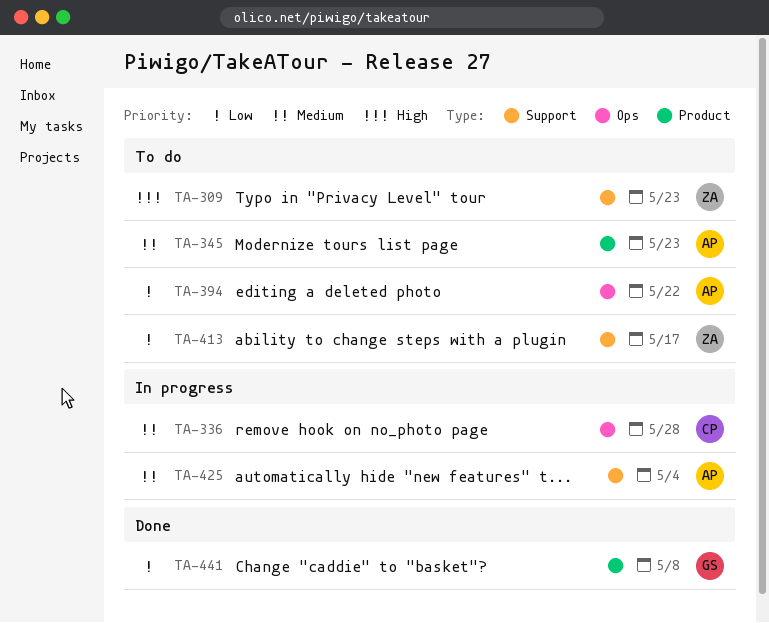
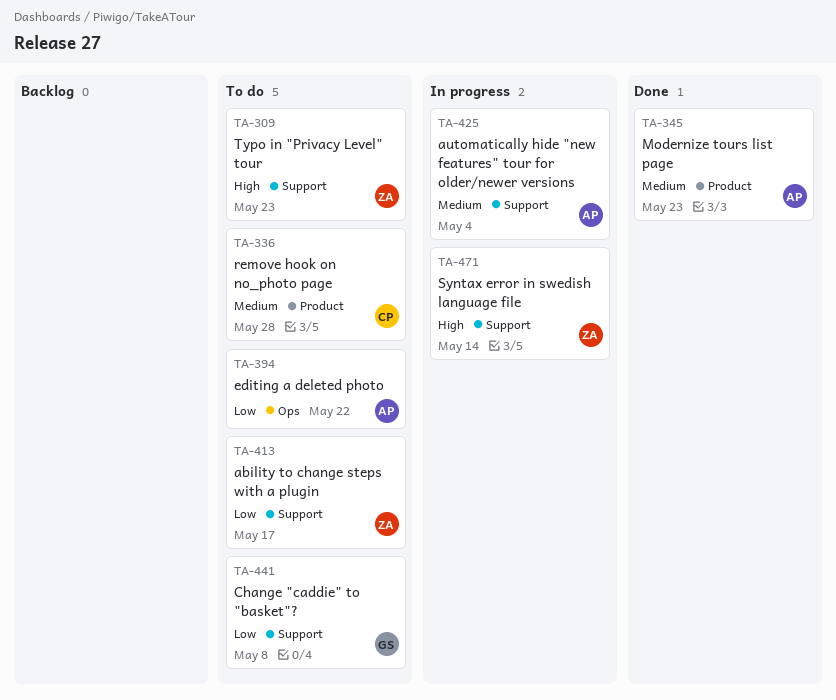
TA-336, status: In progress -> To do
TA-336, label: Ops -> Product
TA-345, status: To do -> Done
TA-441, status: Done -> To do
TA-441, label: Product -> Support
TA-471: none -> present

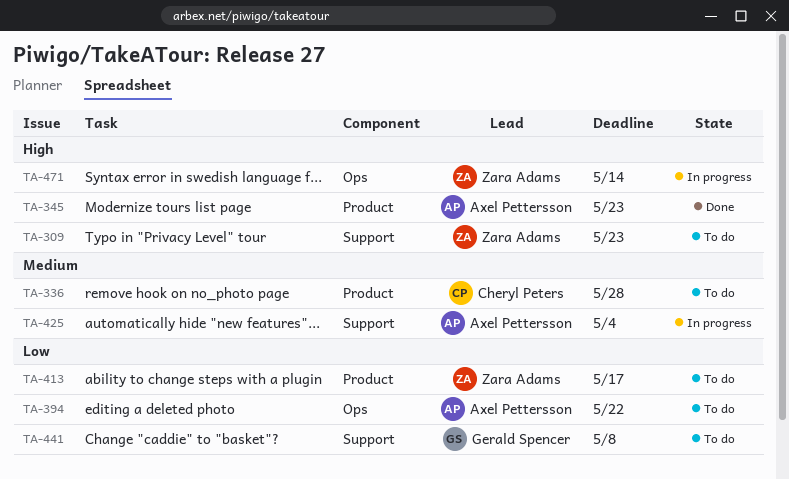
TA-345, priority: Medium -> High
TA-413, label: Support -> Product
TA-471, label: Support -> Ops

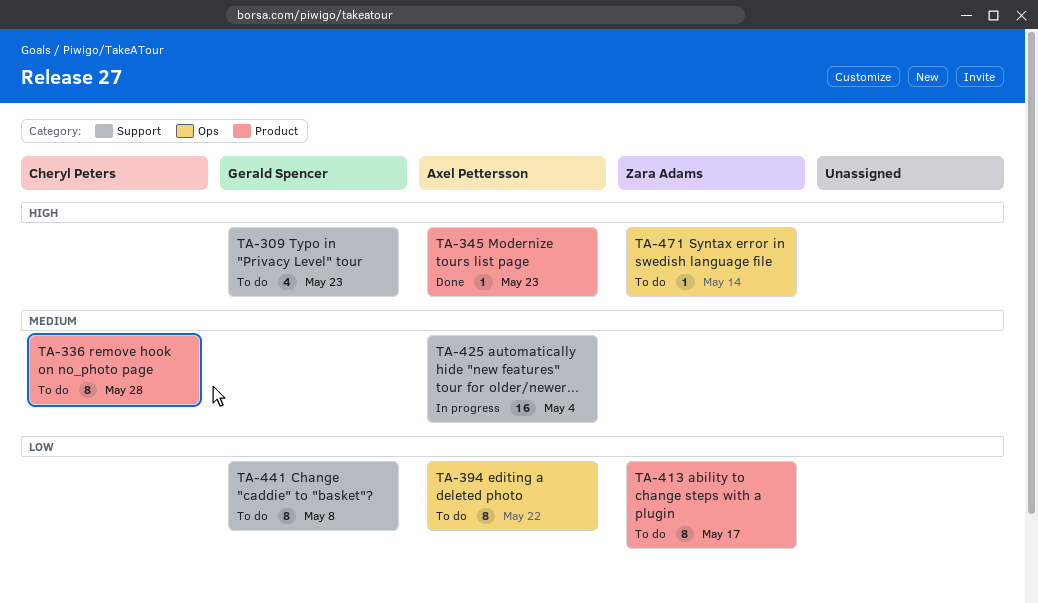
TA-309, owner: Zara Adams -> Gerald Spencer
TA-471, status: In progress -> To do

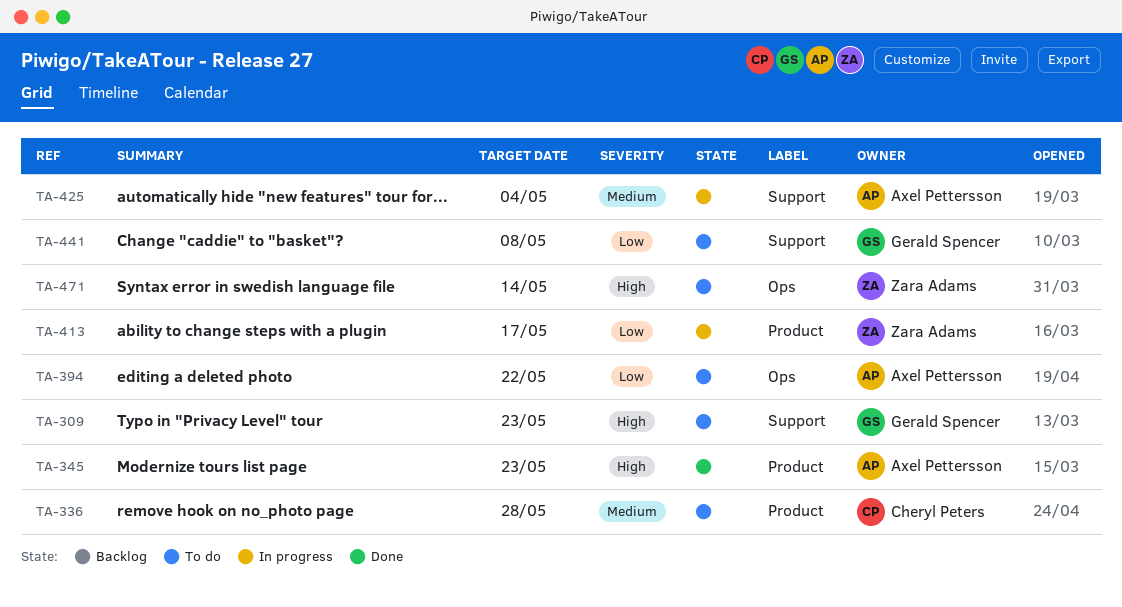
TA-413, status: To do -> In progress

